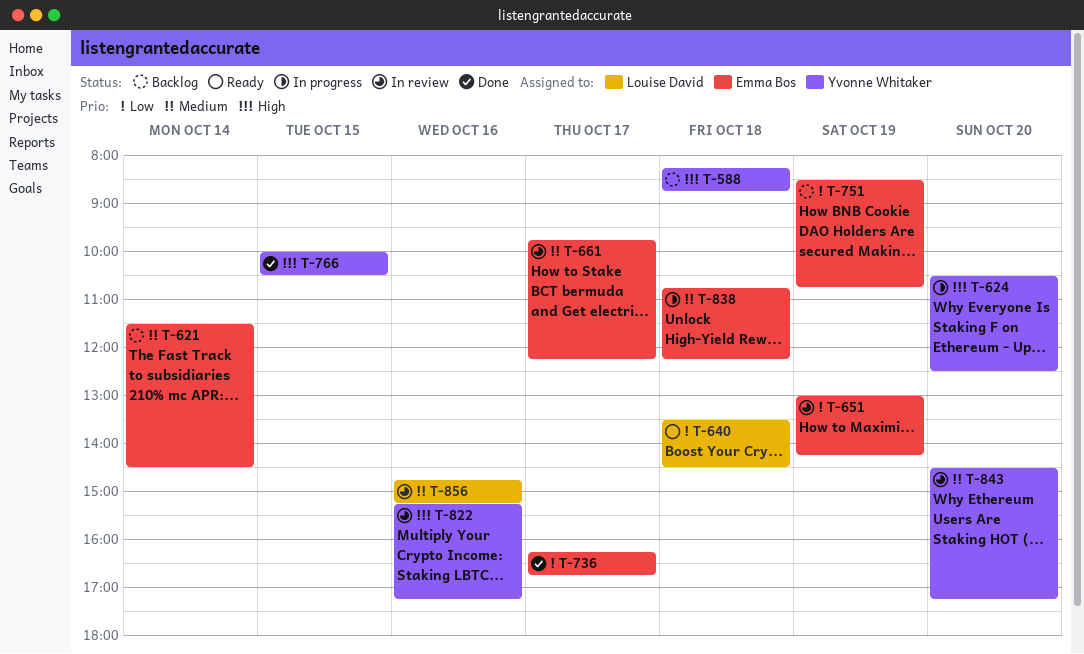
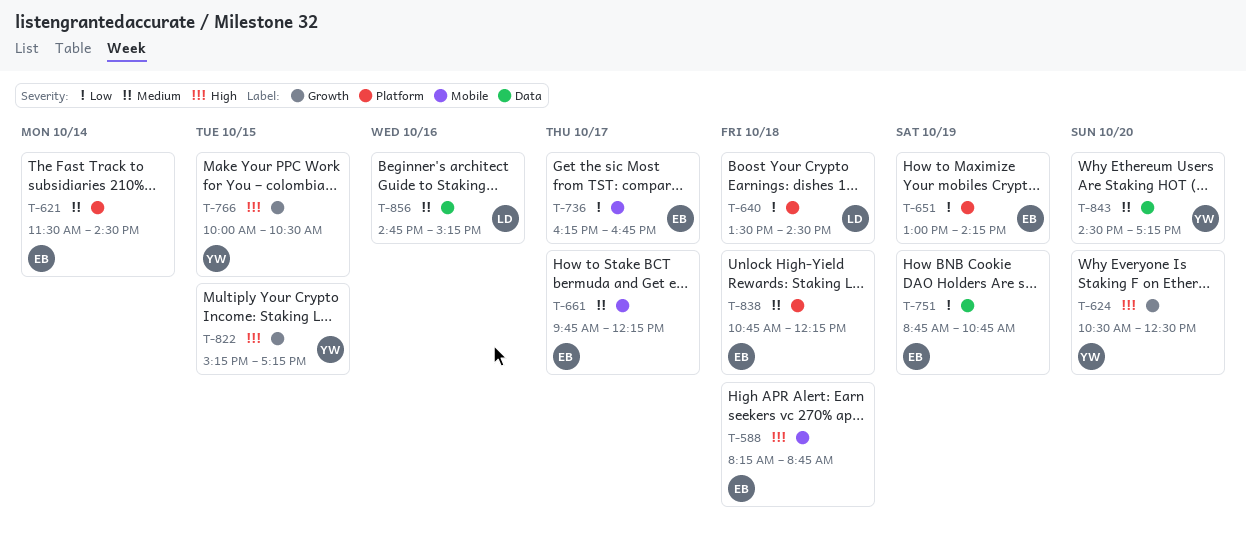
T-588, owner: Yvonne Whitaker -> Emma Bos
T-751, begins: 08:30 -> 08:45
T-822, day: Oct 16 -> Oct 15

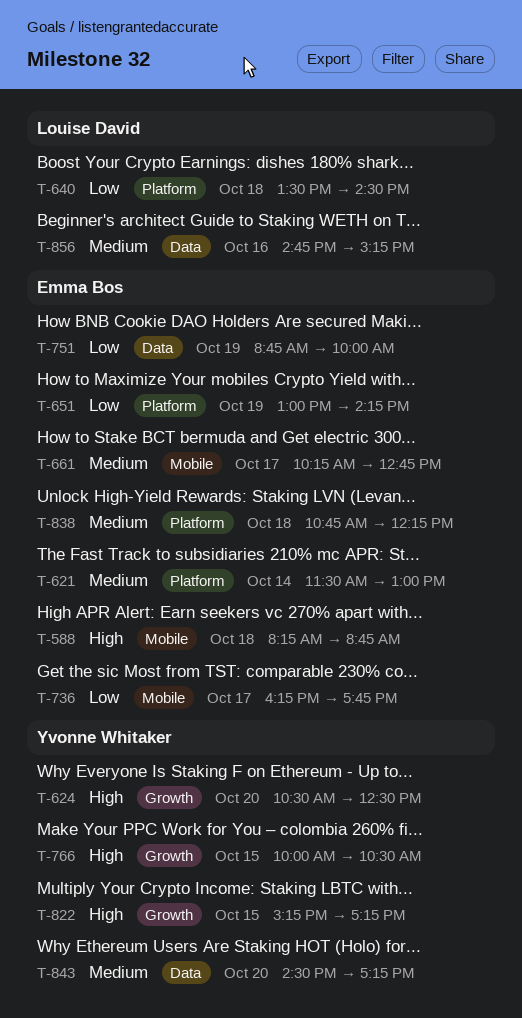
T-621, ends: 14:30 -> 13:00
T-661, begins: 09:45 -> 10:15
T-661, ends: 12:15 -> 12:45
T-736, ends: 16:45 -> 17:45
T-751, ends: 10:45 -> 10:00

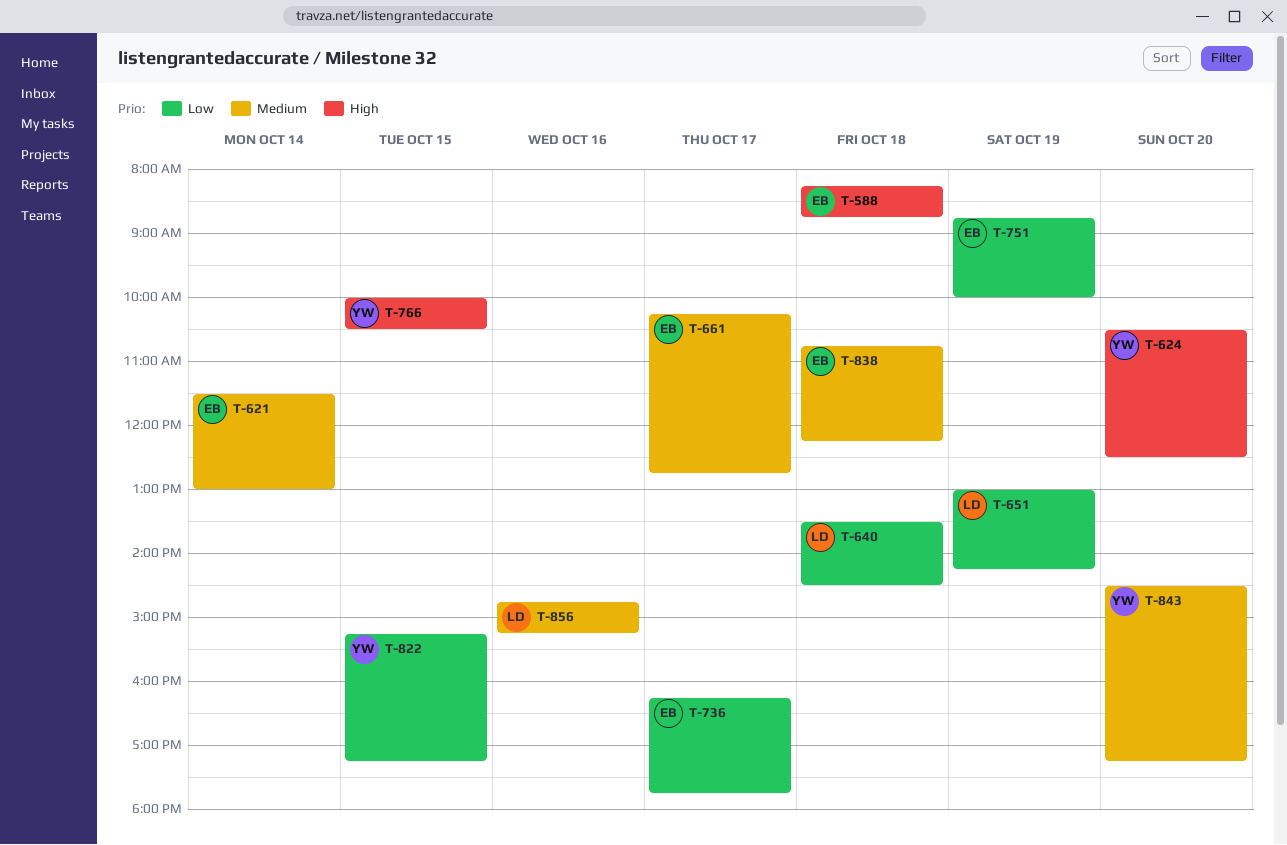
T-651, owner: Emma Bos -> Louise David
T-822, priority: High -> Low

